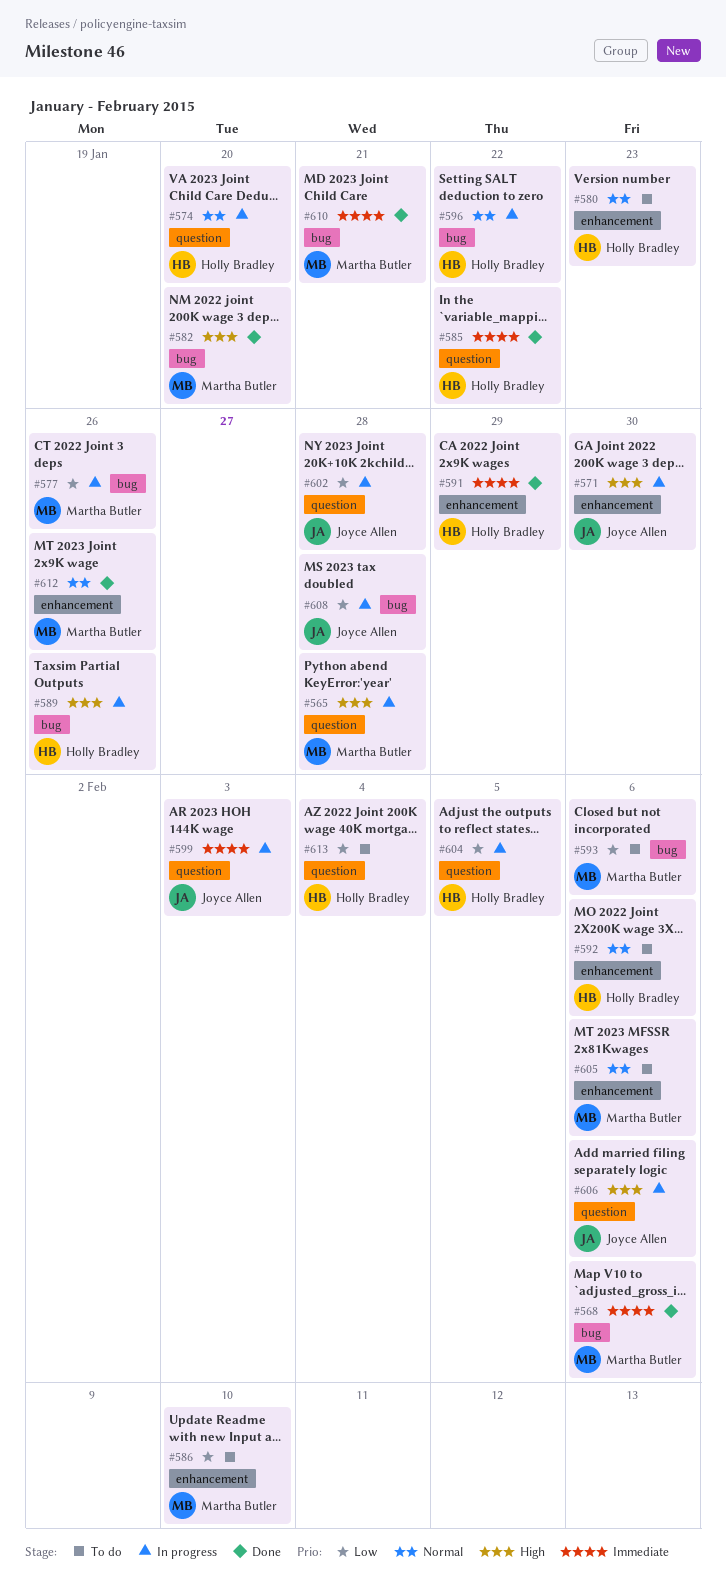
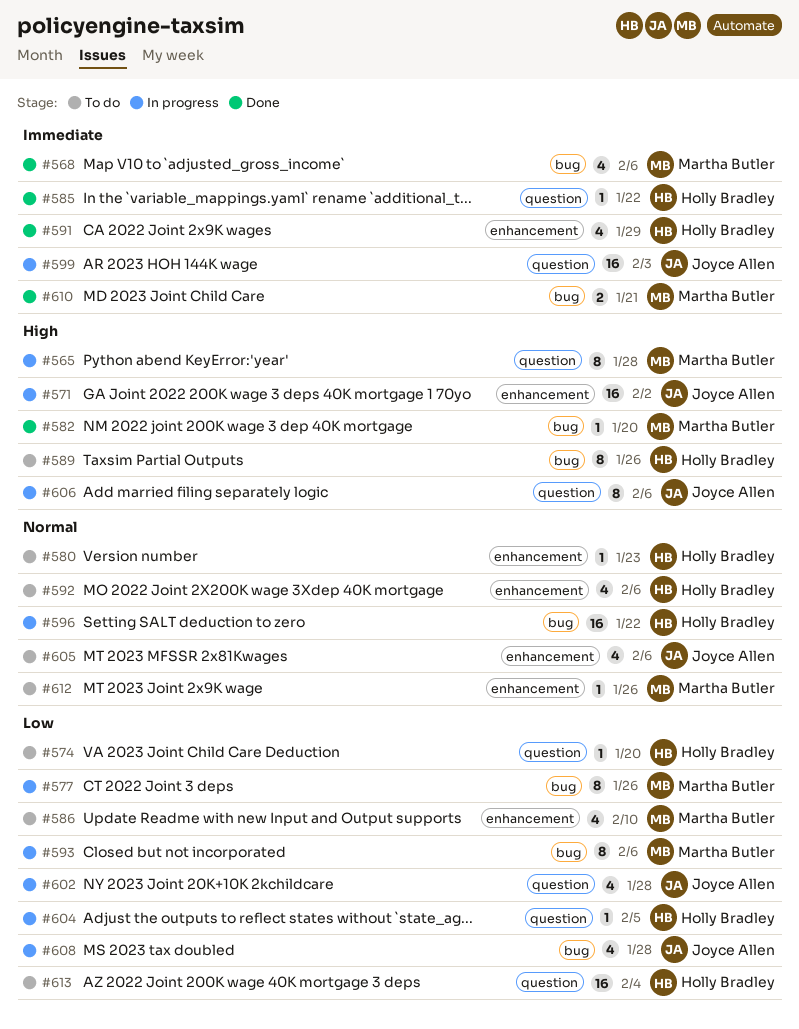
#571, due: Jan 30 -> Feb 2
#574, status: In progress -> To do
#574, priority: Normal -> Low
#589, status: In progress -> To do
#593, status: To do -> In progress
#605, owner: Martha Butler -> Joyce Allen
#612, status: Done -> To do

